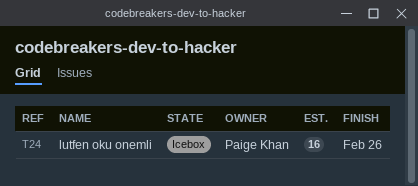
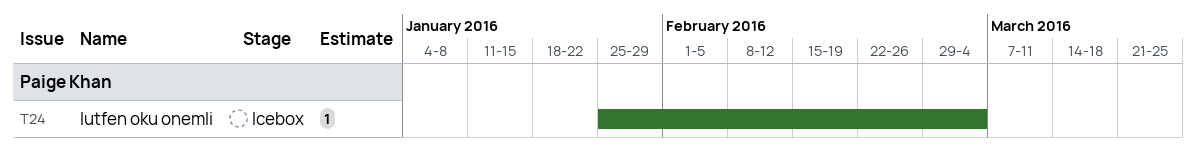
T24, estimate: 16 -> 1
T24, due: Feb 26 -> Mar 4

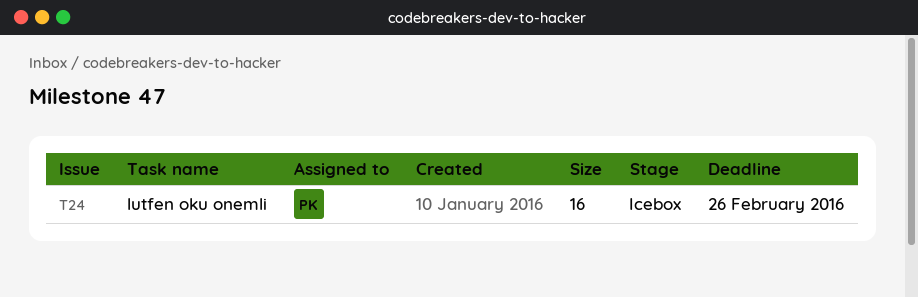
T24, estimate: 1 -> 16
T24, due: Mar 4 -> Feb 26

